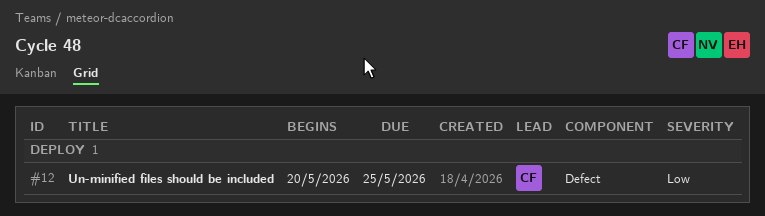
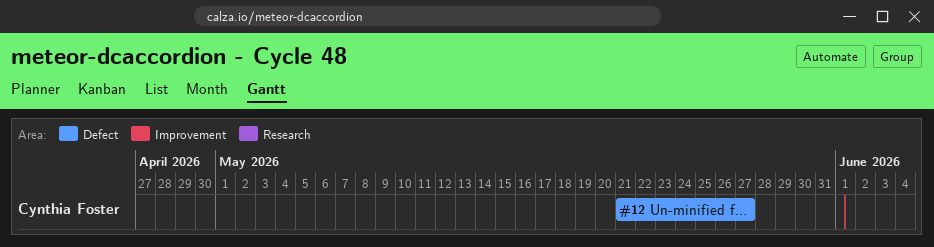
#12, start: May 20 -> May 21
#12, due: May 25 -> May 27

